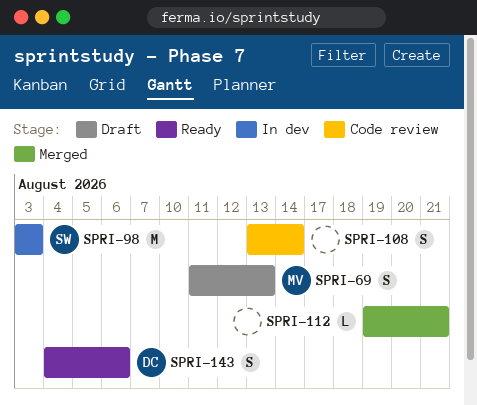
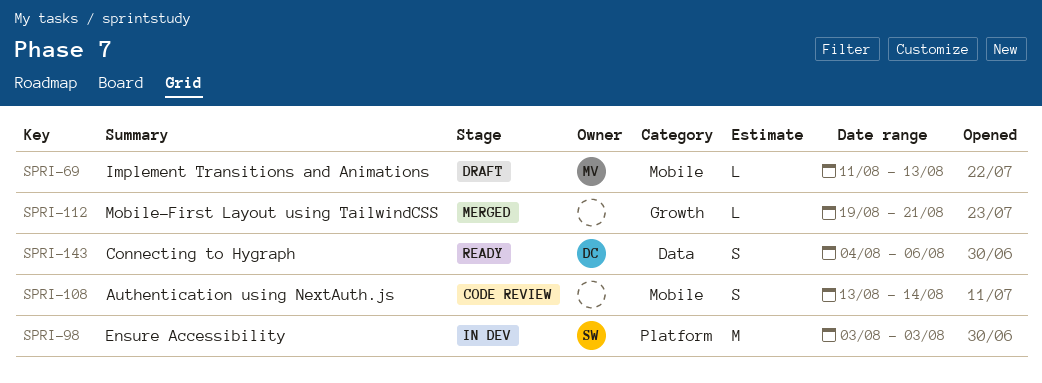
SPRI-69, estimate: S -> L

